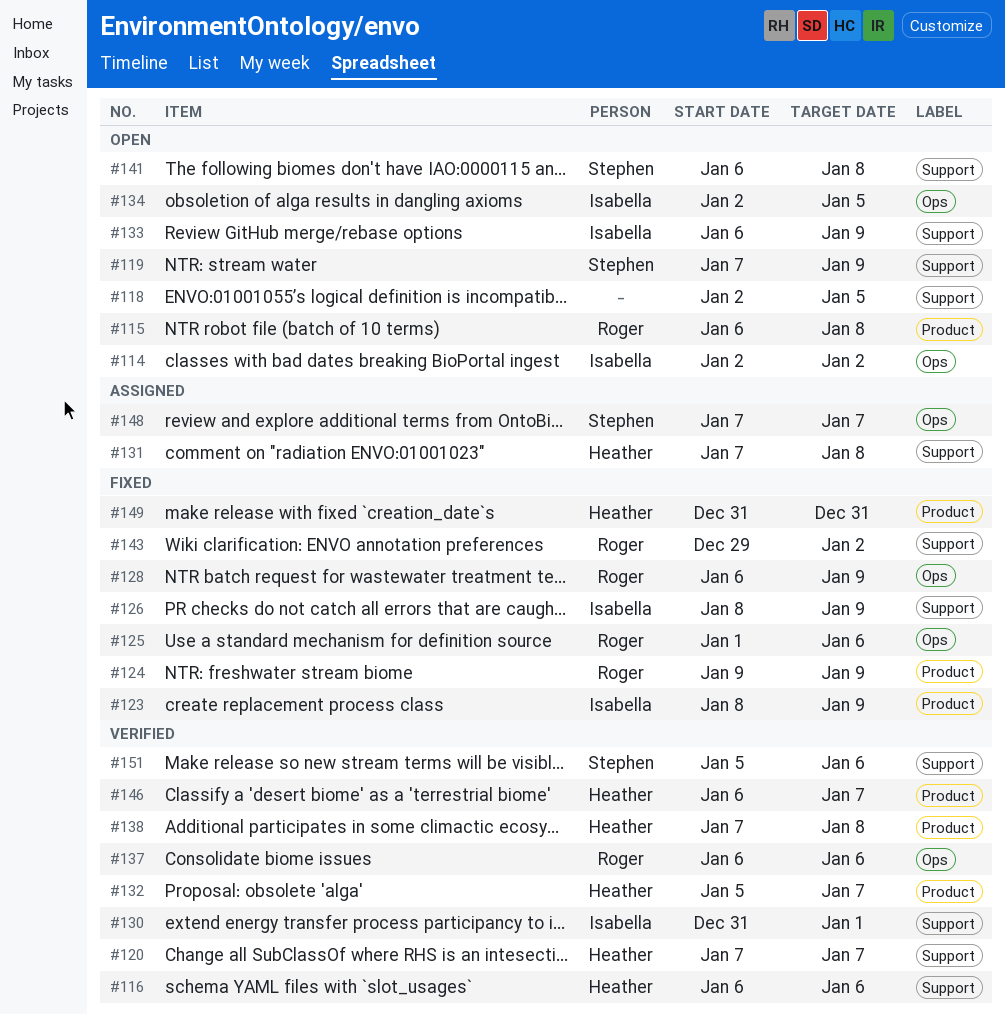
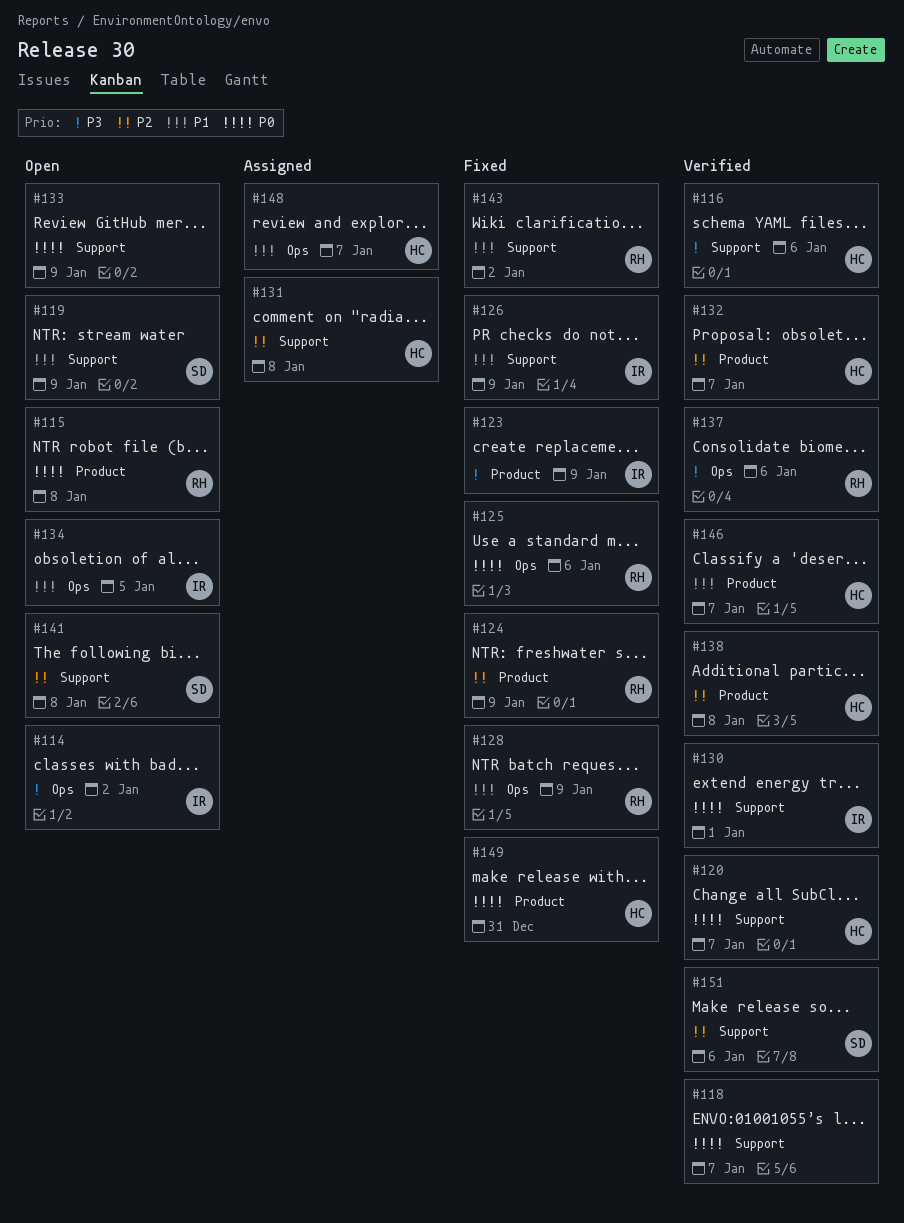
#118, status: Open -> Verified
#118, due: Jan 5 -> Jan 7
#133, owner: Isabella -> none
#148, owner: Stephen -> Heather

